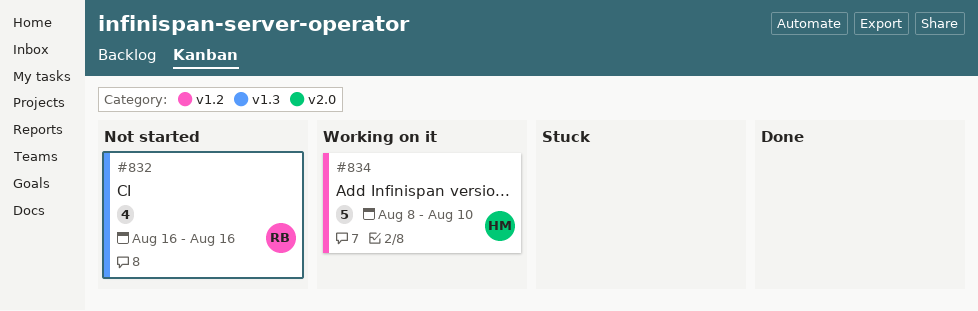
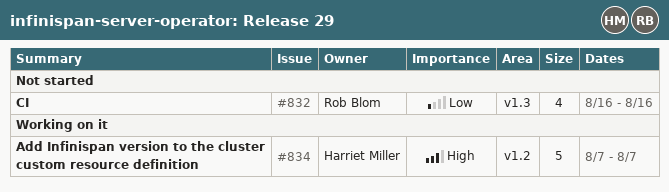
#834, start: Aug 8 -> Aug 7
#834, due: Aug 10 -> Aug 7

